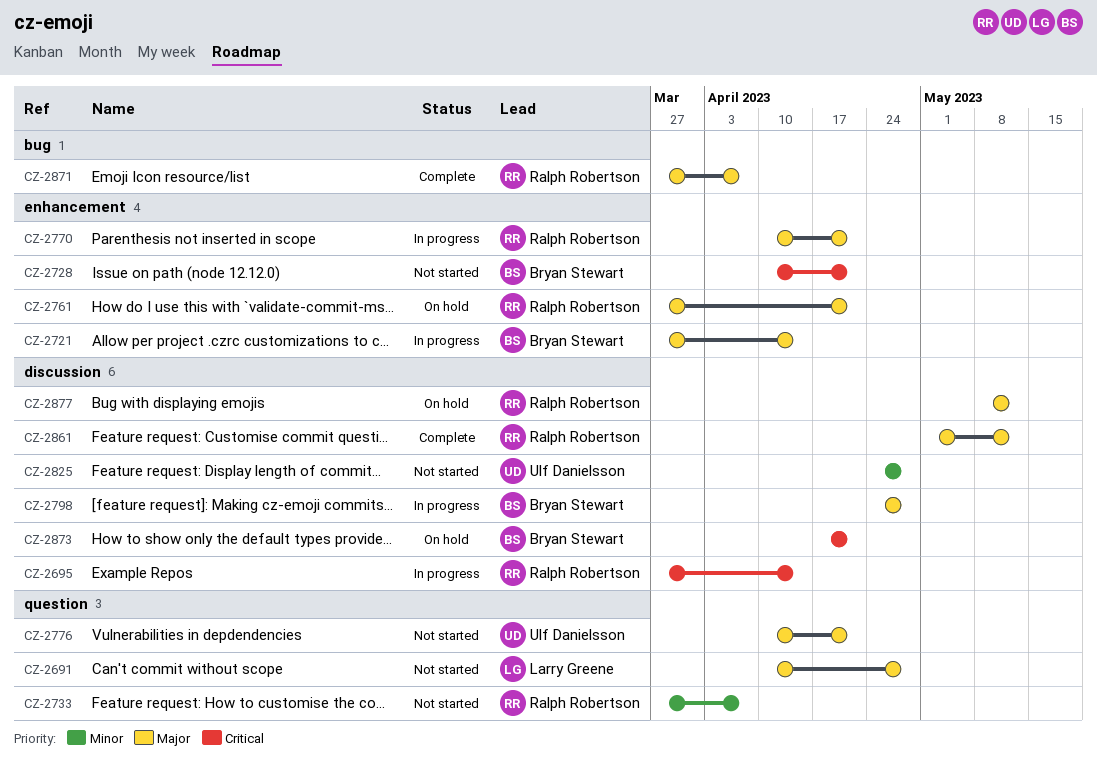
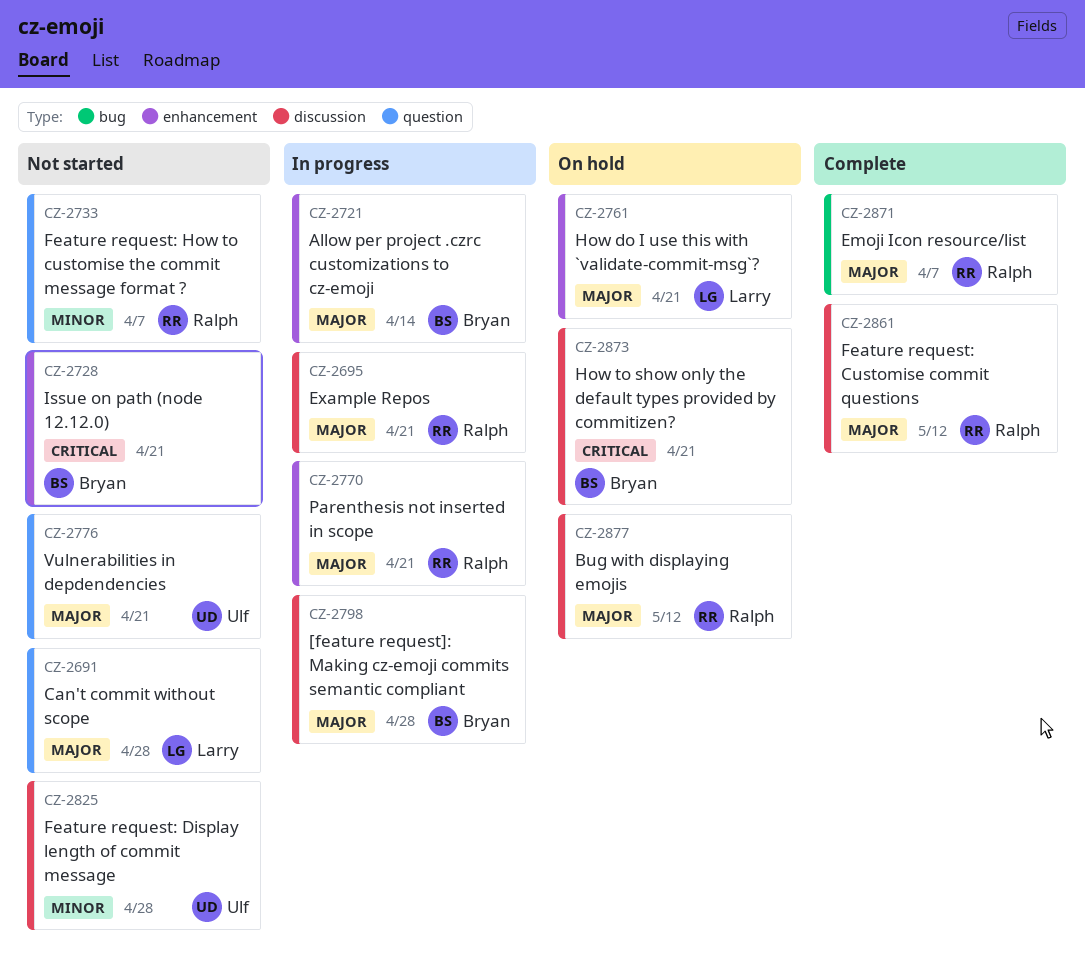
CZ-2695, priority: Critical -> Major
CZ-2695, due: Apr 14 -> Apr 21
CZ-2761, owner: Ralph Robertson -> Larry Greene

